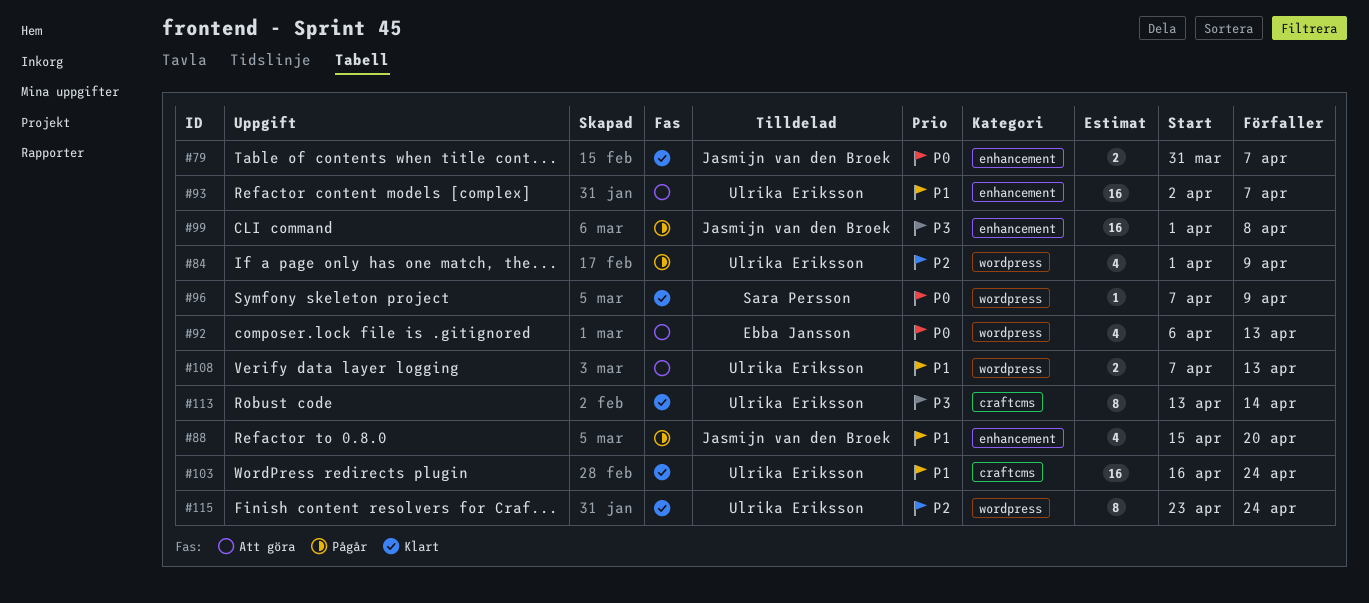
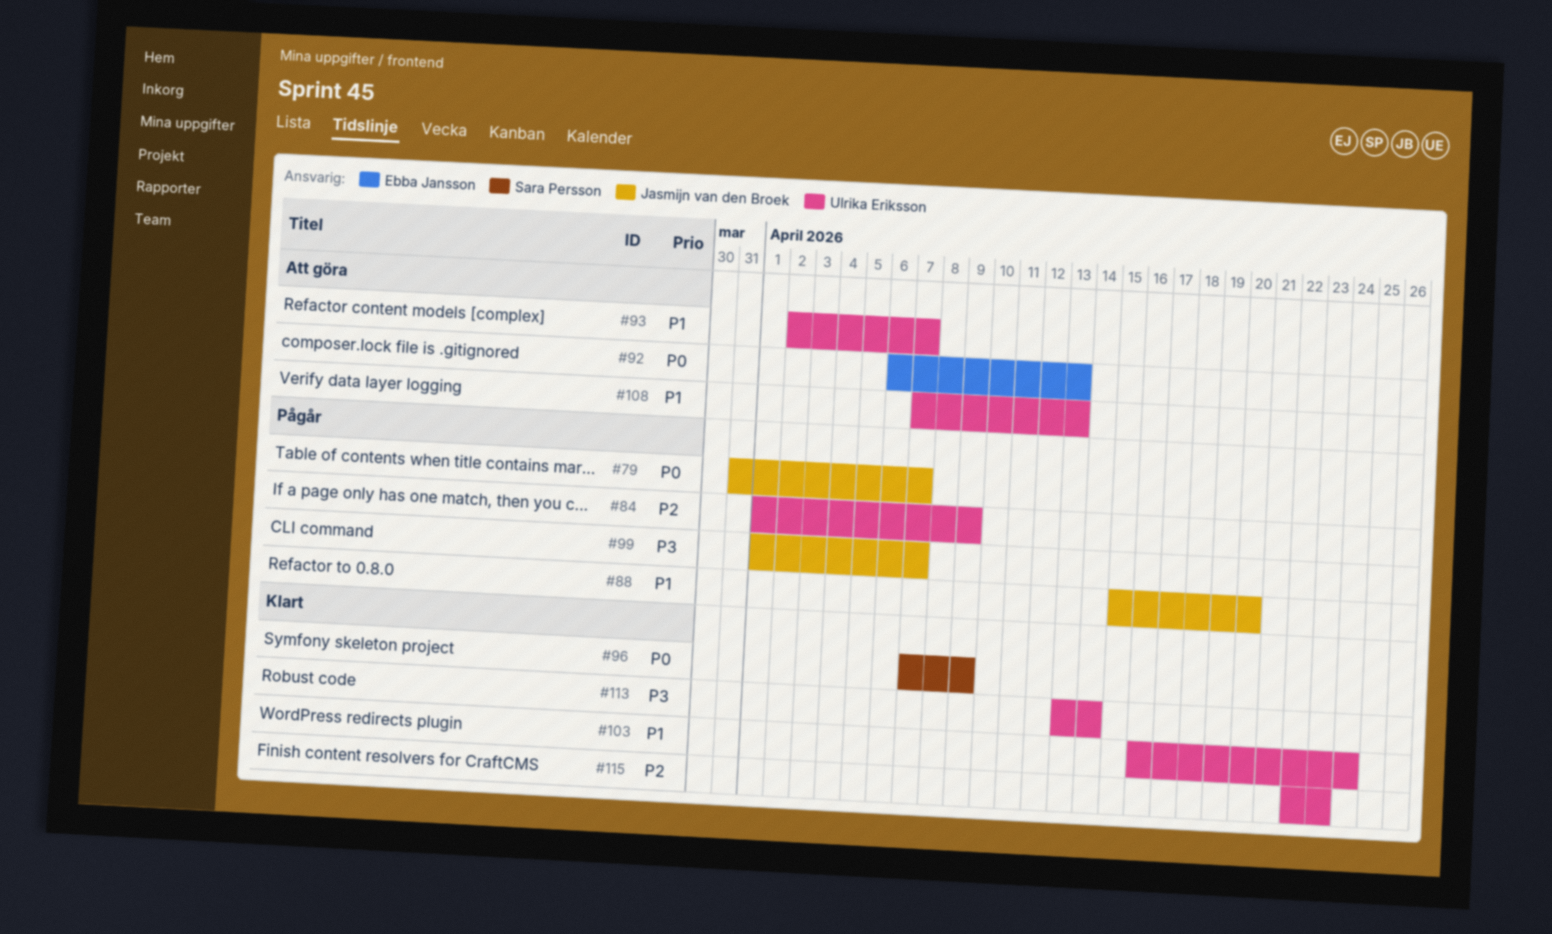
#79, status: Klart -> Pågår
#99, due: Apr 8 -> Apr 7
#115, start: Apr 23 -> Apr 22
#115, due: Apr 24 -> Apr 23

